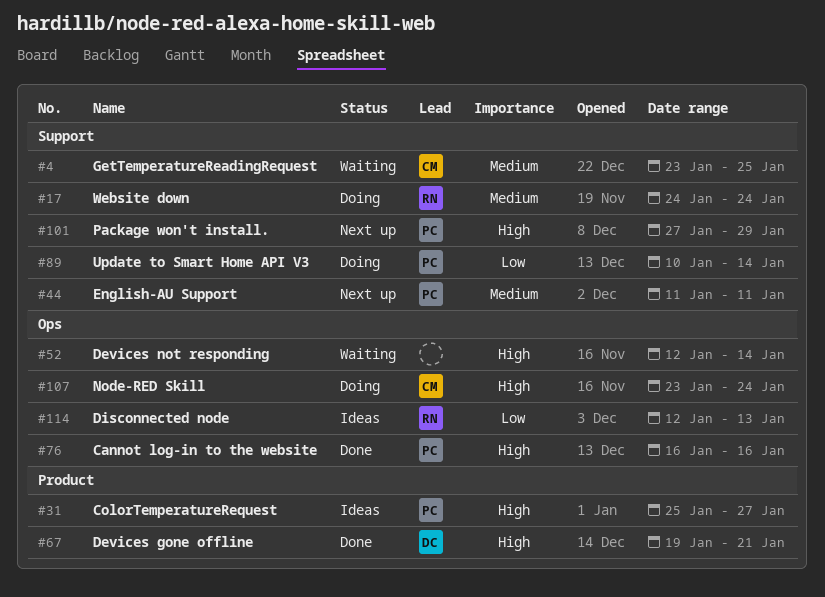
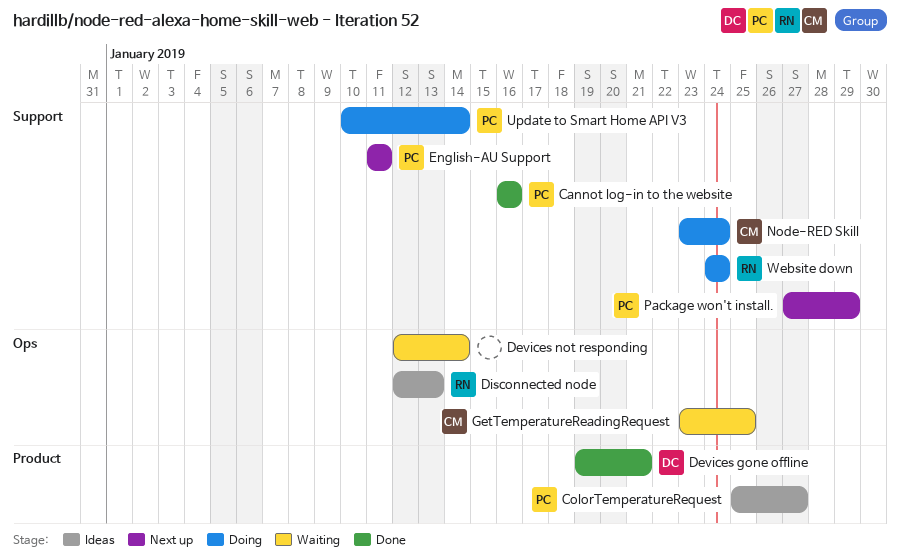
Cannot log-in to the website, label: Ops -> Support
GetTemperatureReadingRequest, label: Support -> Ops
Node-RED Skill, label: Ops -> Support

